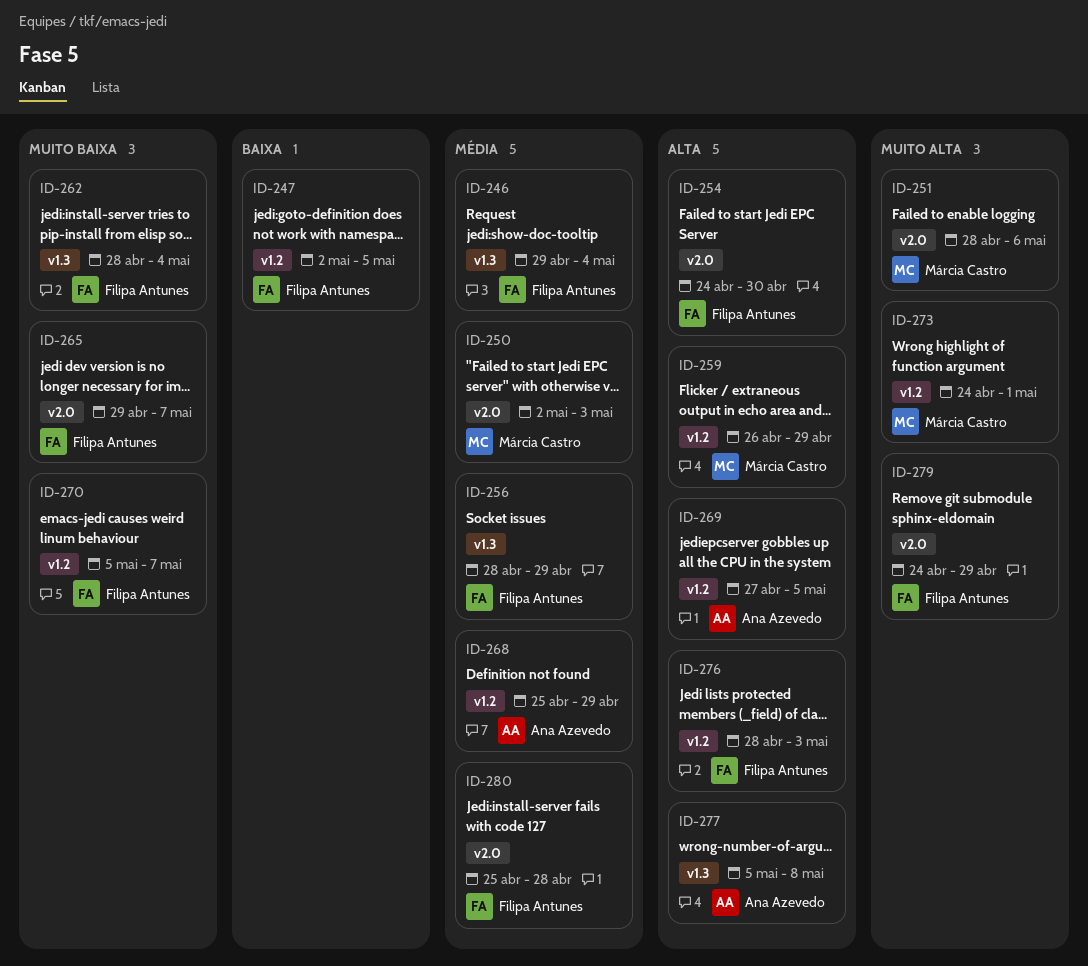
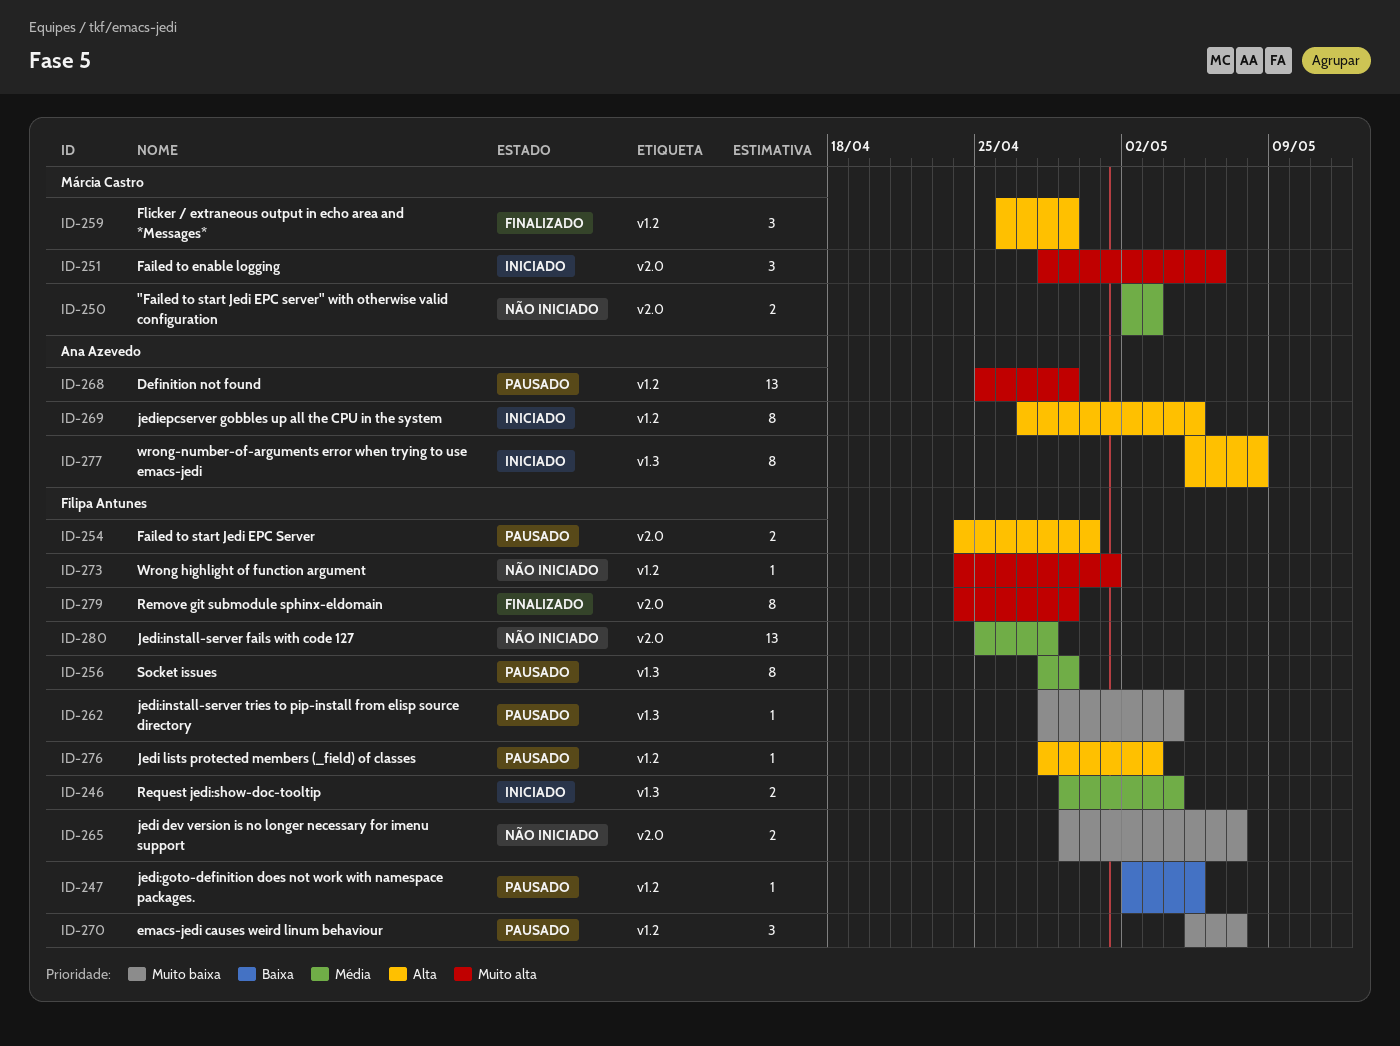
ID-268, priority: Média -> Muito alta
ID-273, owner: Márcia Castro -> Filipa Antunes

